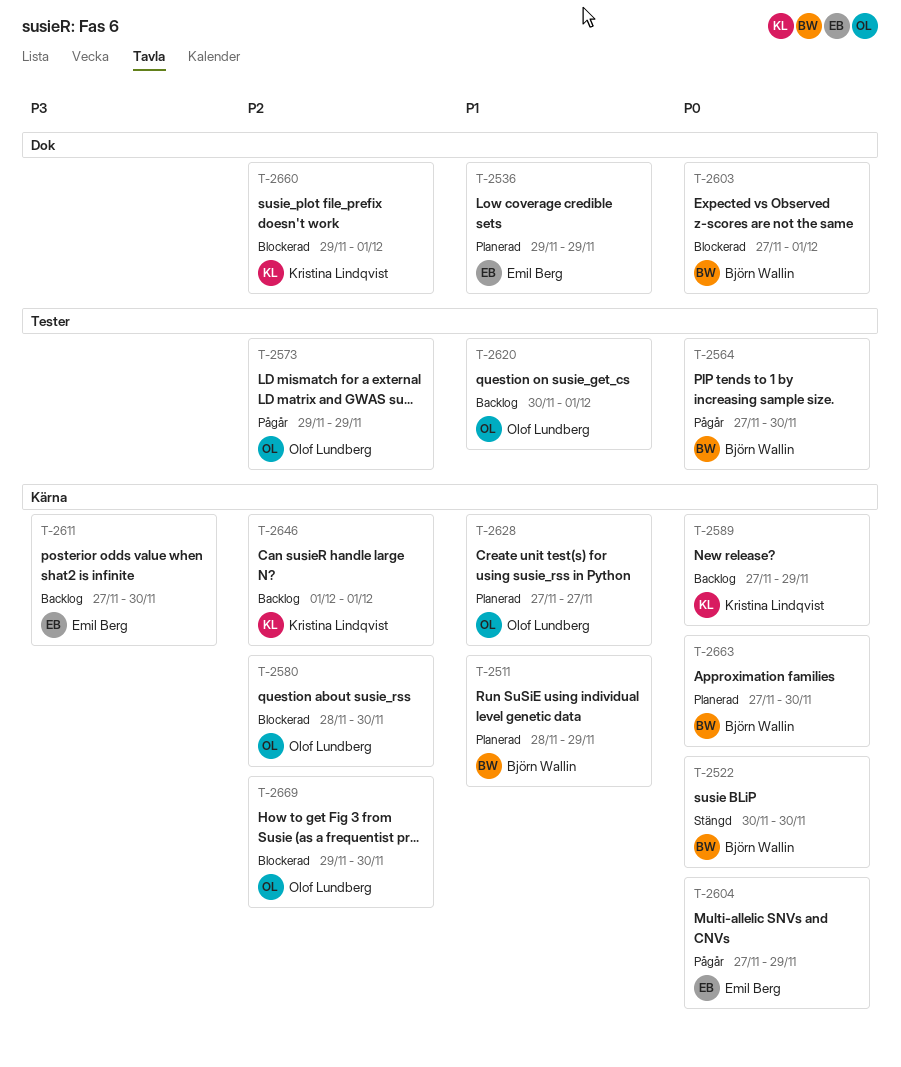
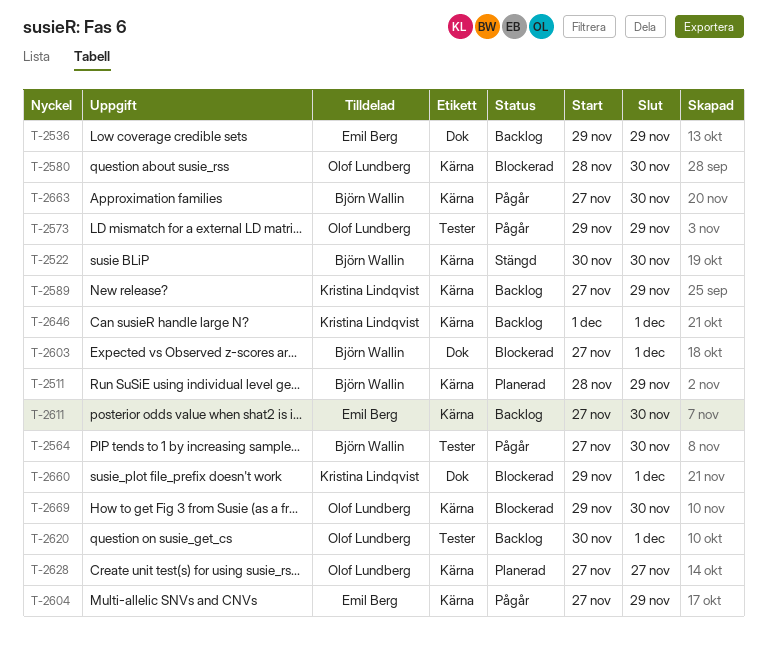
T-2536, status: Planerad -> Backlog
T-2663, status: Planerad -> Pågår

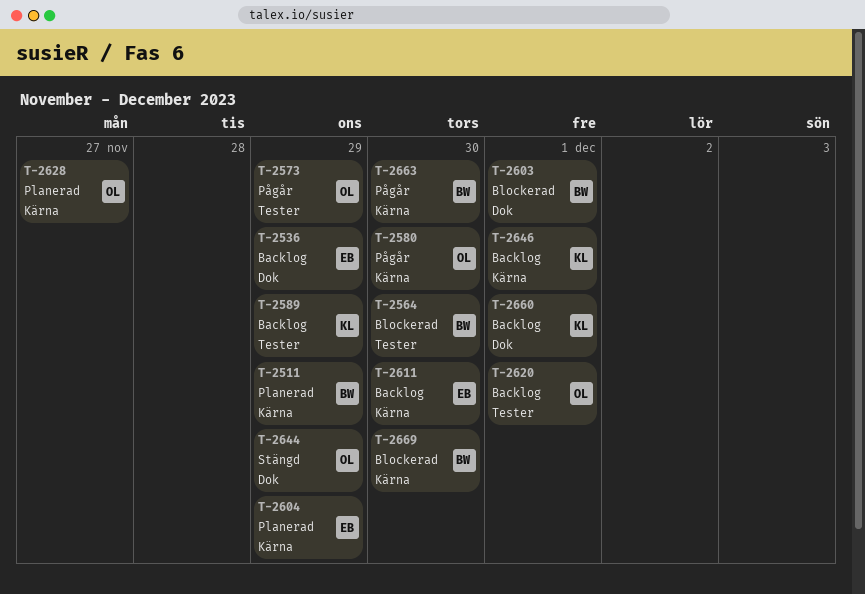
T-2522: present -> none
T-2564, status: Pågår -> Blockerad
T-2580, status: Blockerad -> Pågår
T-2589, label: Kärna -> Tester
T-2604, status: Pågår -> Planerad
T-2644: none -> present
T-2660, status: Blockerad -> Backlog
T-2669, owner: Olof Lundberg -> Björn Wallin

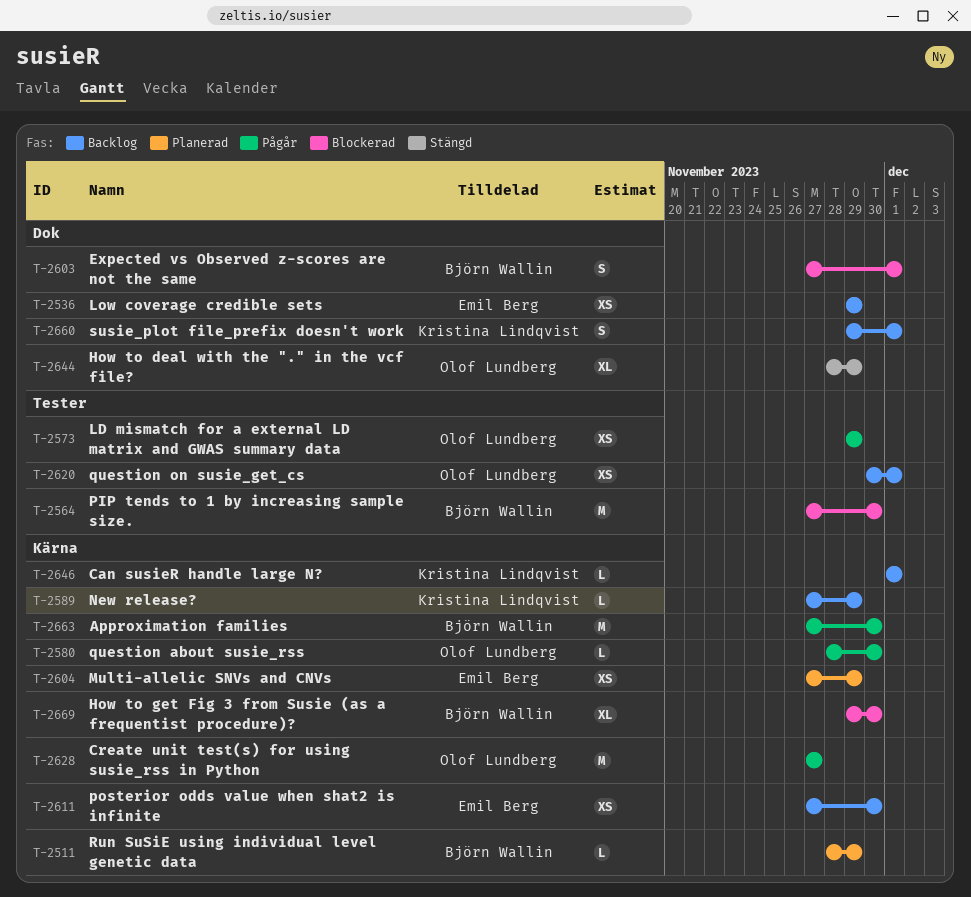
T-2589, label: Tester -> Kärna
T-2628, status: Planerad -> Pågår

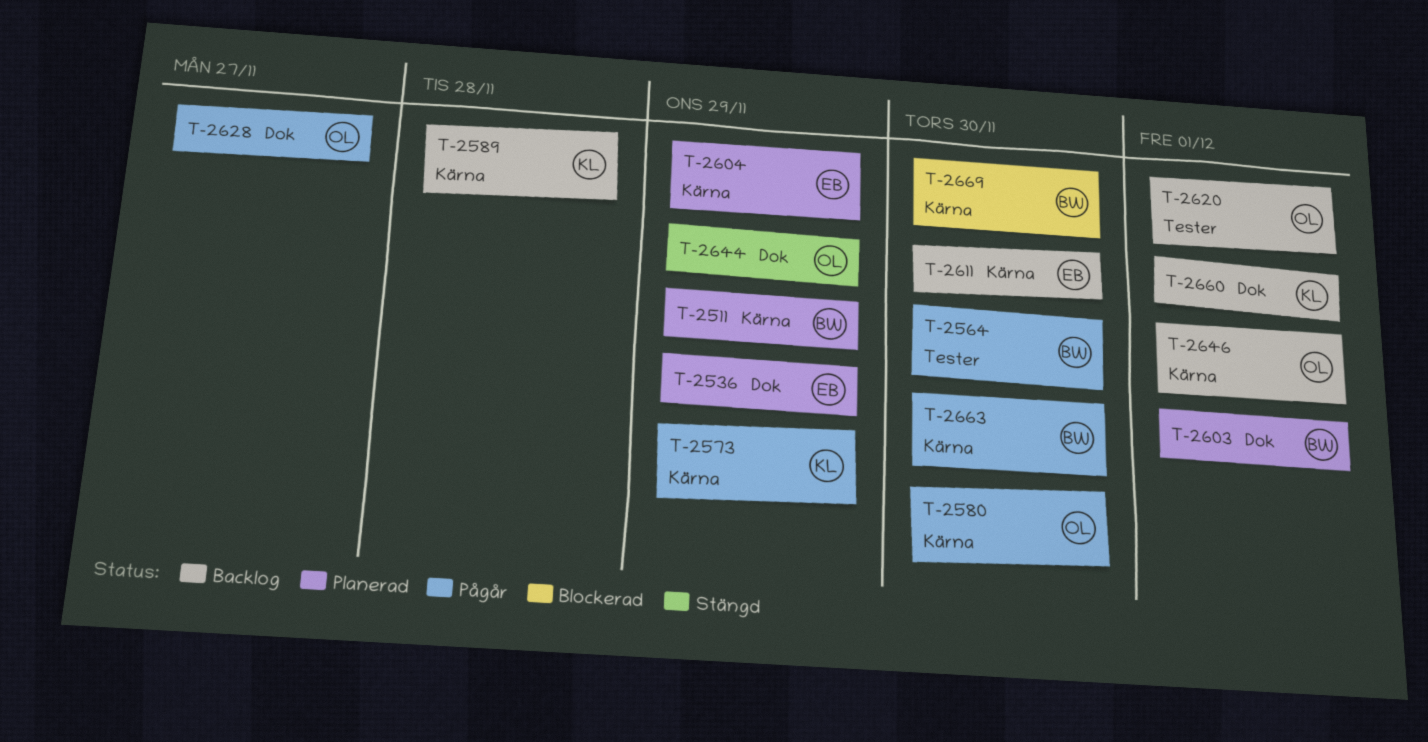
T-2536, status: Backlog -> Planerad
T-2564, status: Blockerad -> Pågår
T-2573, owner: Olof Lundberg -> Kristina Lindqvist
T-2573, label: Tester -> Kärna
T-2589, due: Nov 29 -> Nov 28
T-2603, status: Blockerad -> Planerad
T-2628, label: Kärna -> Dok
T-2646, owner: Kristina Lindqvist -> Olof Lundberg

